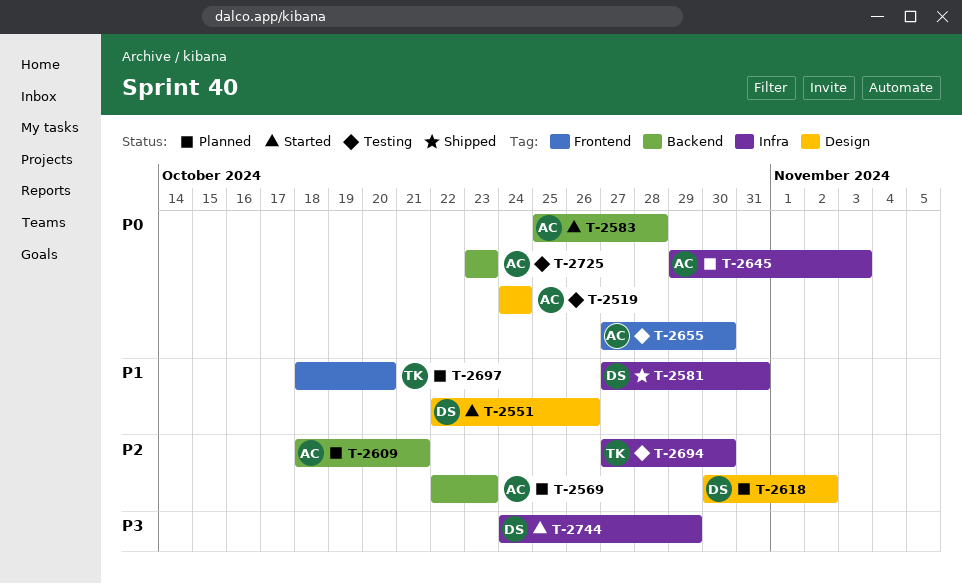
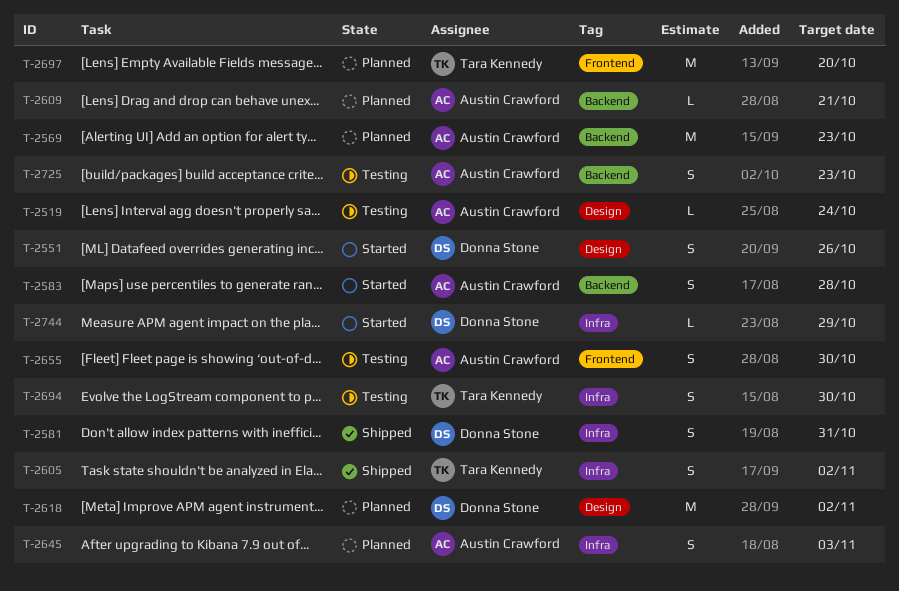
T-2605: none -> present

